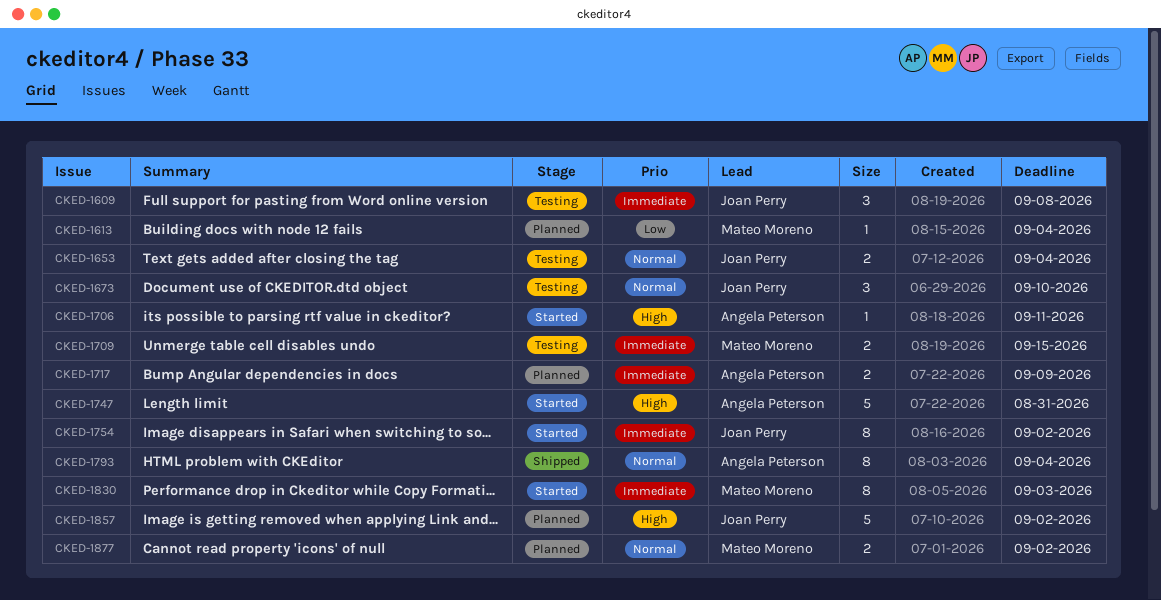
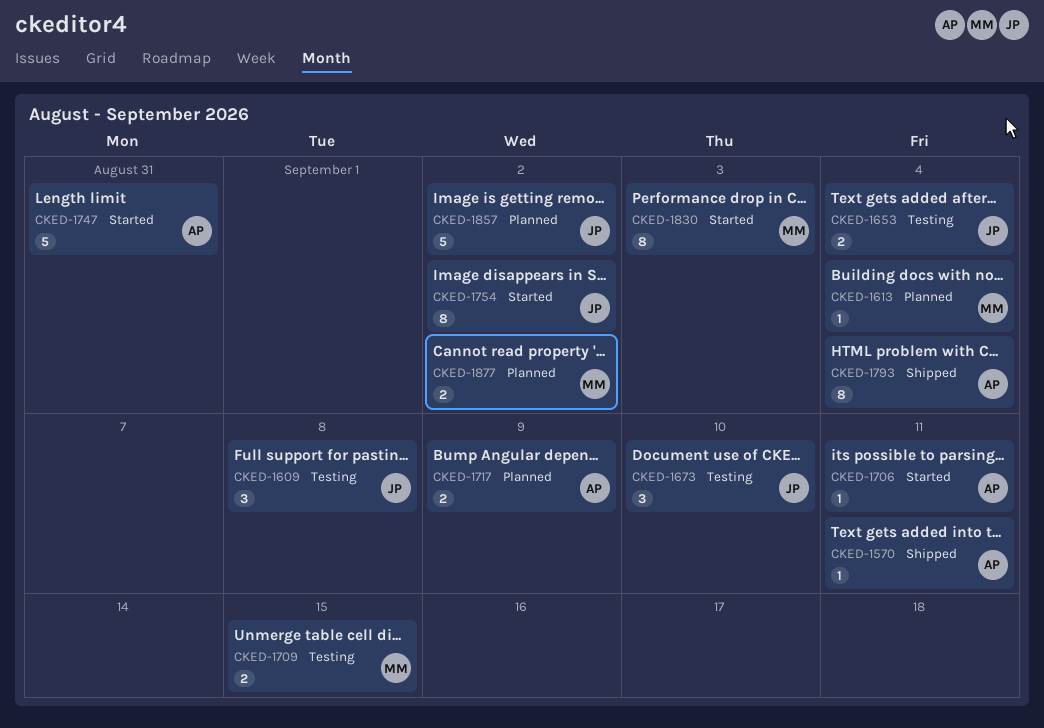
CKED-1570: none -> present

